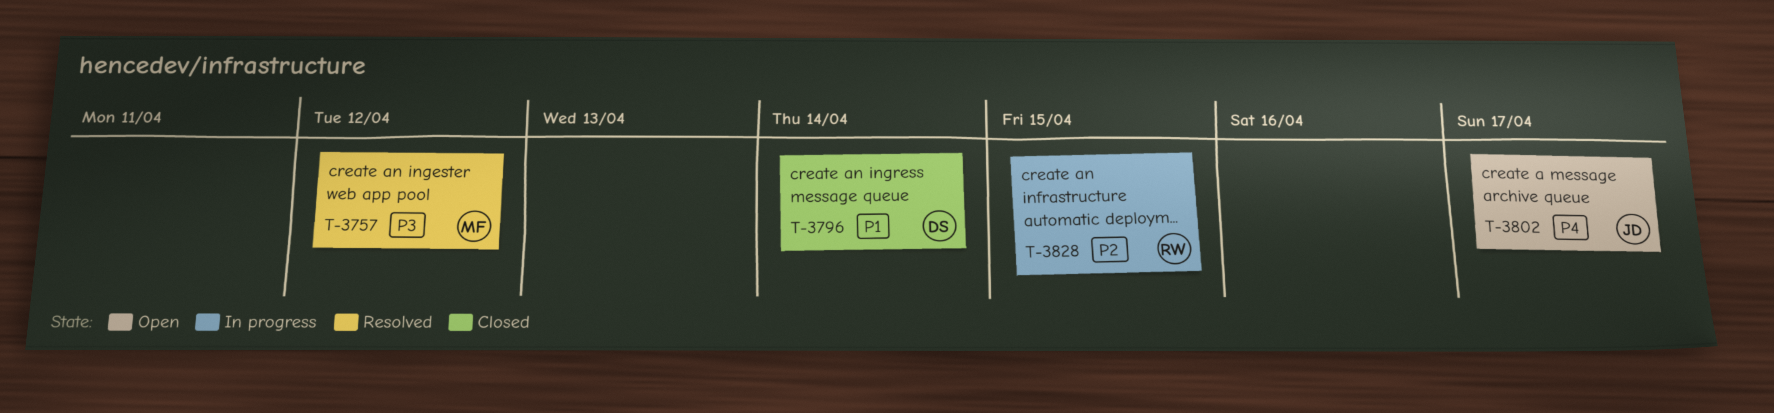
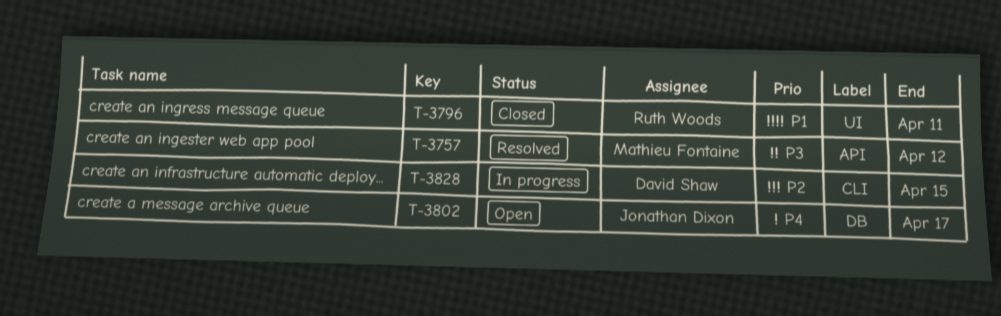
T-3796, owner: David Shaw -> Ruth Woods
T-3796, due: Apr 14 -> Apr 11
T-3828, owner: Ruth Woods -> David Shaw

